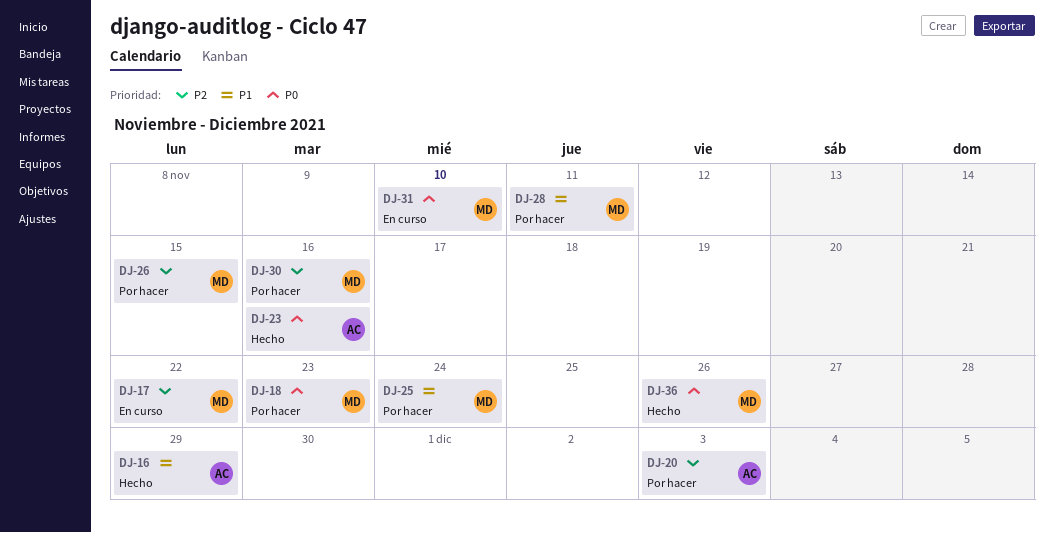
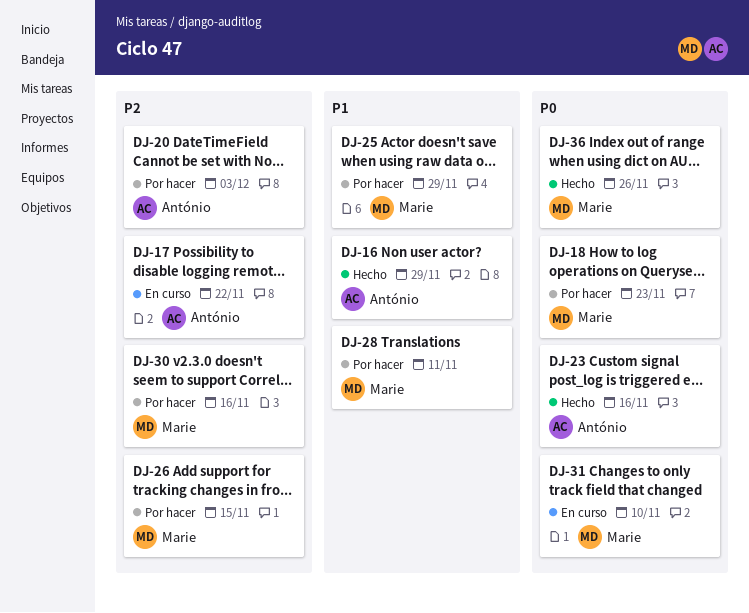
DJ-17, owner: Marie -> António
DJ-25, due: Nov 24 -> Nov 29

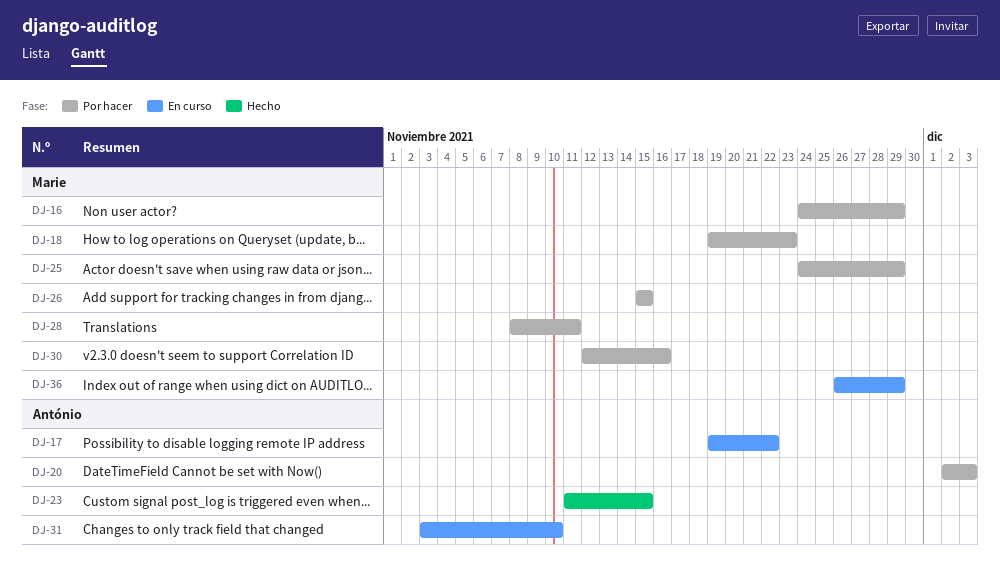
DJ-16, status: Hecho -> Por hacer
DJ-16, owner: António -> Marie
DJ-23, due: Nov 16 -> Nov 15
DJ-31, owner: Marie -> António
DJ-36, status: Hecho -> En curso
DJ-36, due: Nov 26 -> Nov 29

